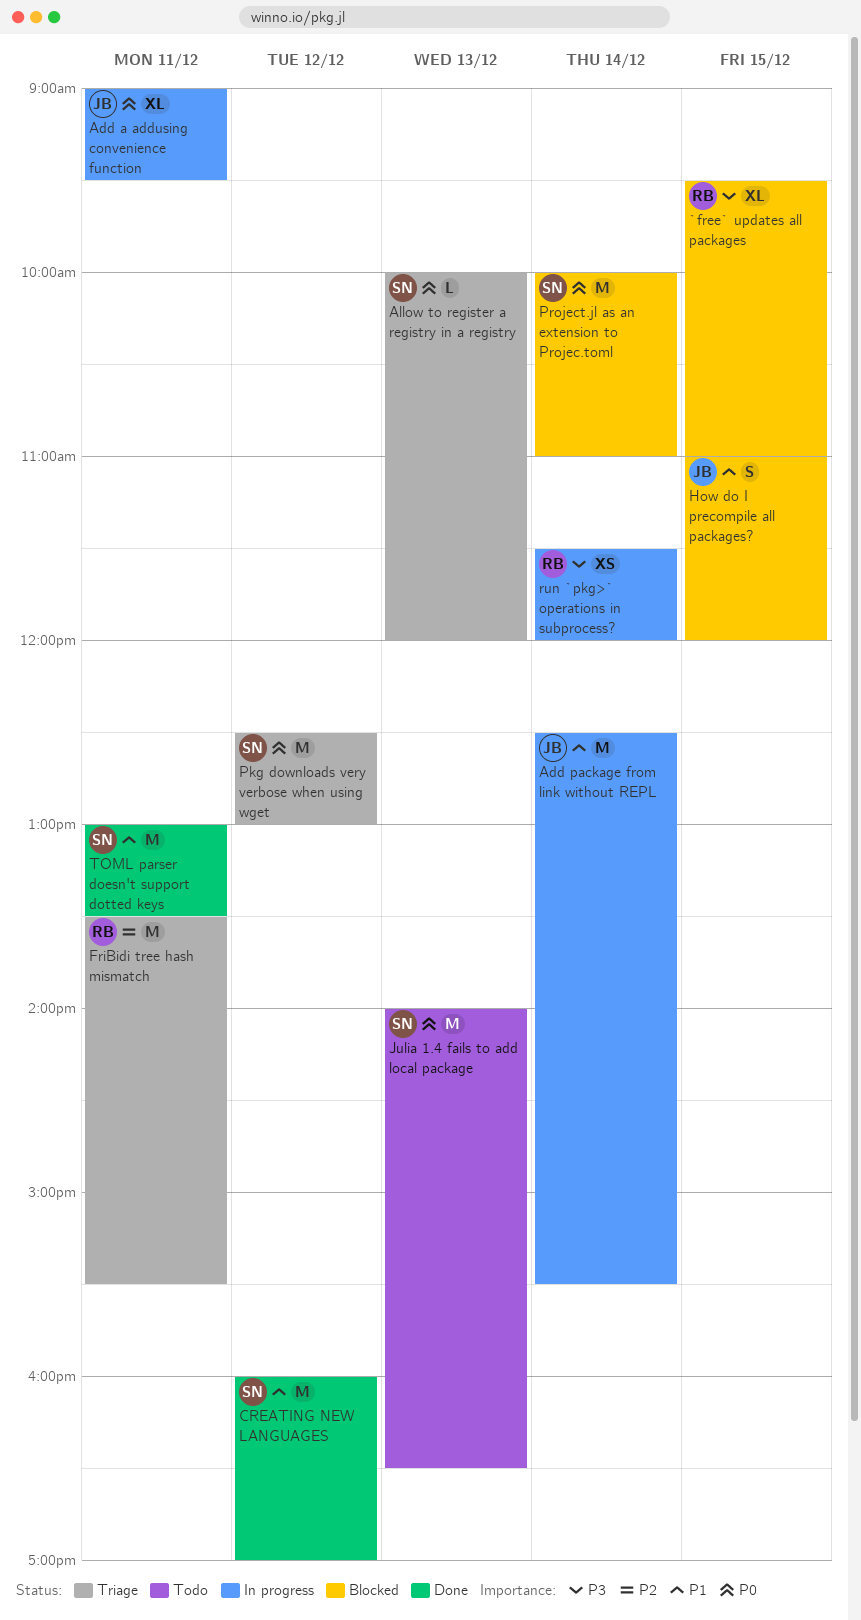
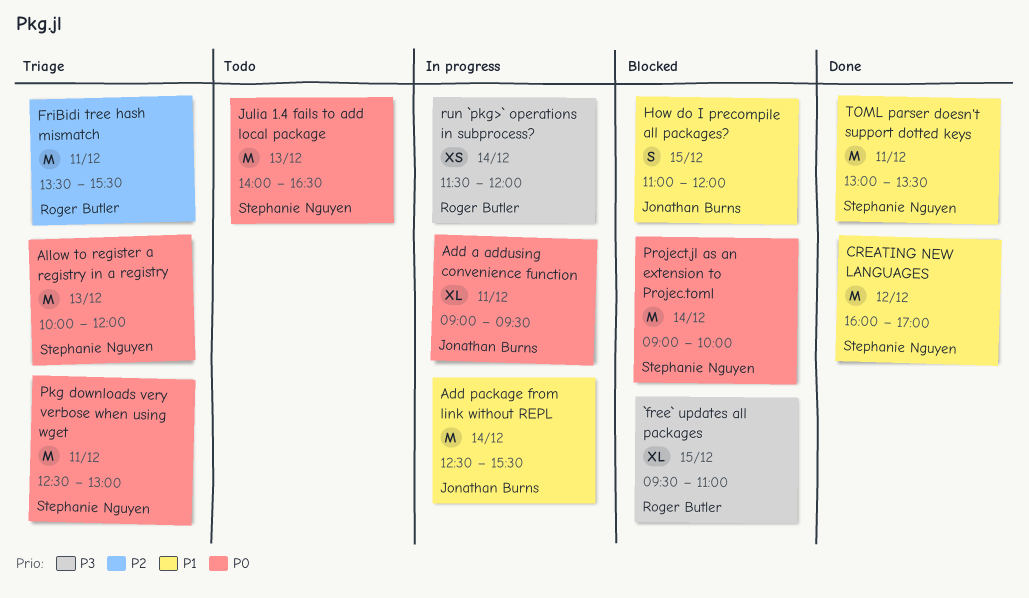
Allow to register a registry in a registry, estimate: L -> M
Pkg downloads very verbose when using wget, day: Dec 12 -> Dec 11
Project.jl as an extension to Projec.toml, begins: 10:00 -> 09:00
Project.jl as an extension to Projec.toml, ends: 11:00 -> 10:00

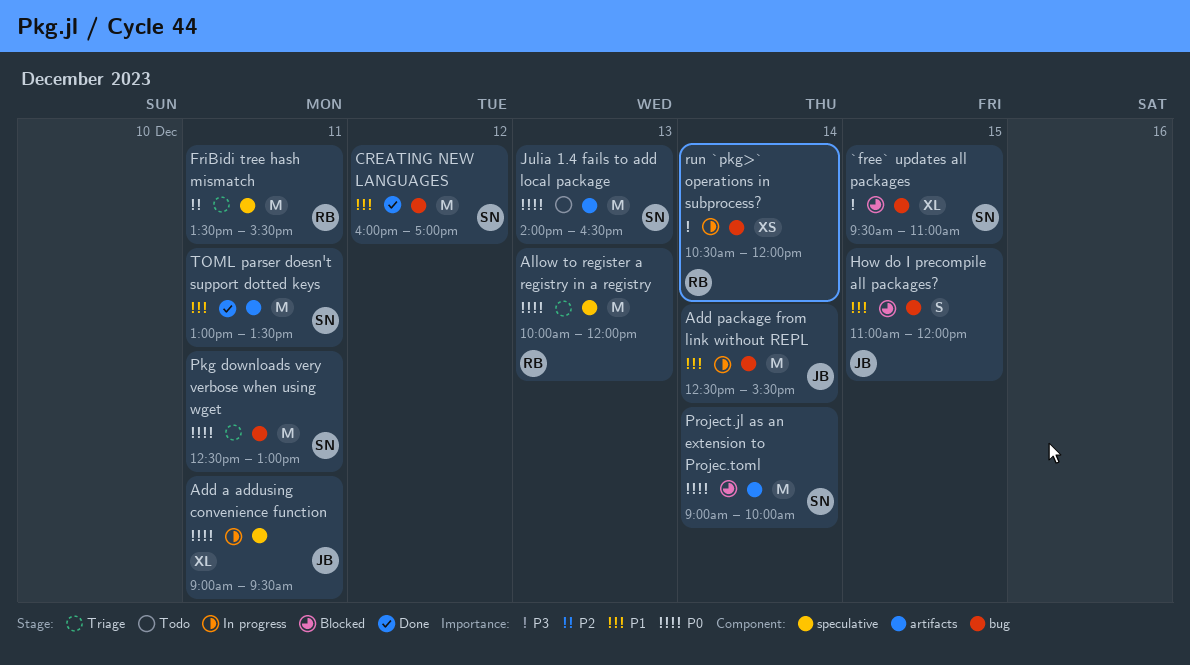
`free` updates all packages, owner: Roger Butler -> Stephanie Nguyen
Allow to register a registry in a registry, owner: Stephanie Nguyen -> Roger Butler
run `pkg>` operations in subprocess?, begins: 11:30 -> 10:30

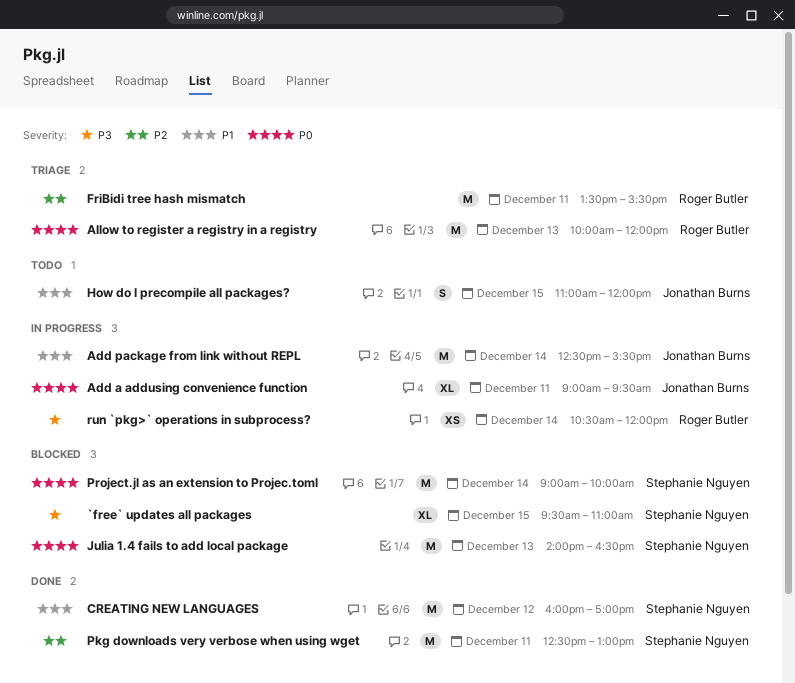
How do I precompile all packages?, status: Blocked -> Todo
Julia 1.4 fails to add local package, status: Todo -> Blocked
Pkg downloads very verbose when using wget, status: Triage -> Done
Pkg downloads very verbose when using wget, priority: P0 -> P2
TOML parser doesn't support dotted keys: present -> none

